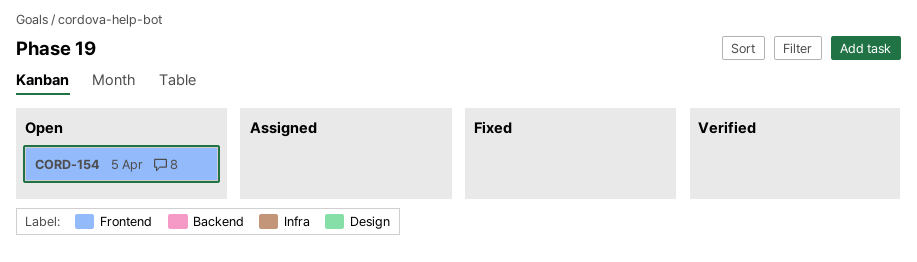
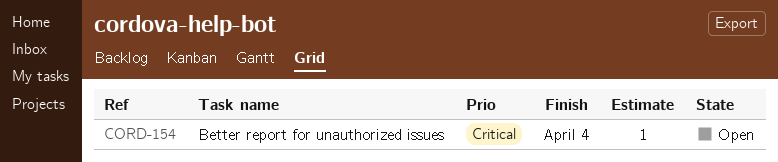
CORD-154, due: Apr 5 -> Apr 4

